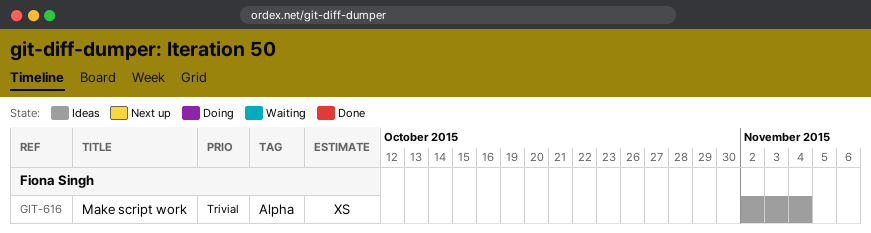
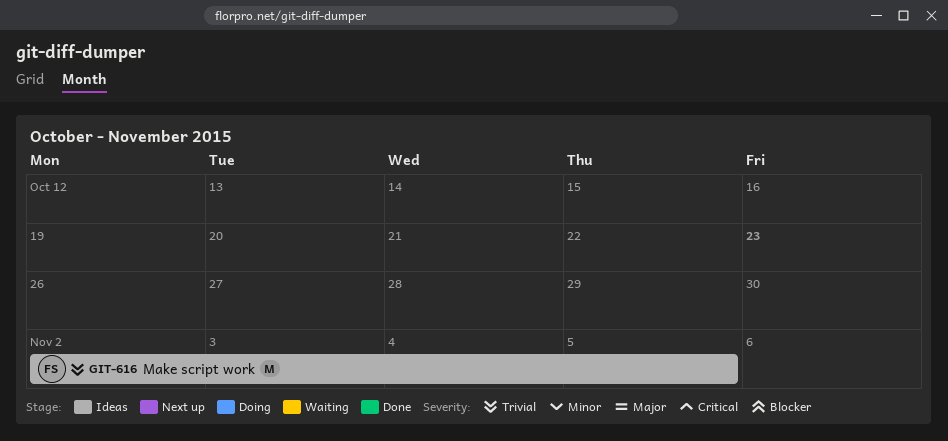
GIT-616, estimate: XS -> M
GIT-616, due: Nov 4 -> Nov 5

